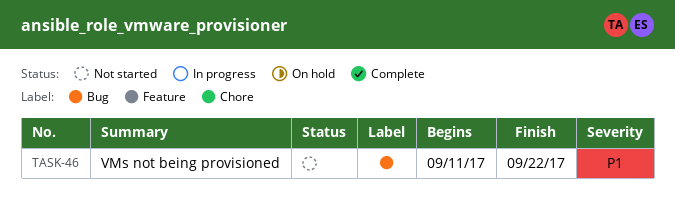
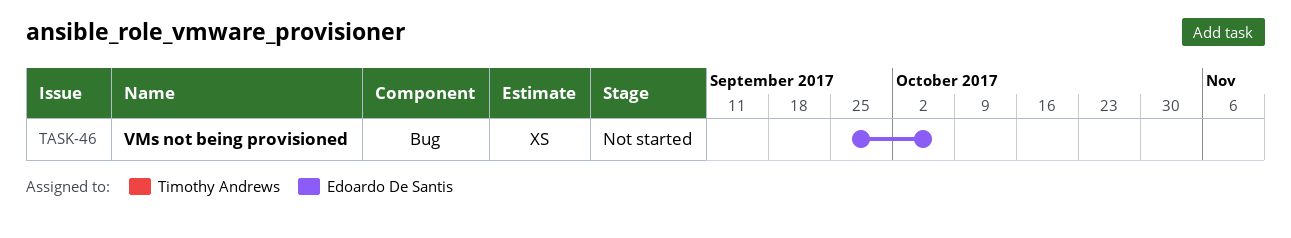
TASK-46, start: Sep 11 -> Sep 25
TASK-46, due: Sep 22 -> Oct 6

